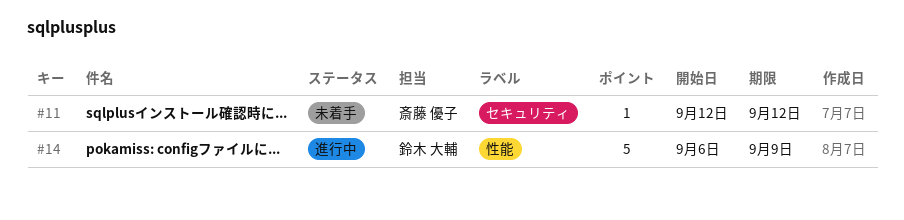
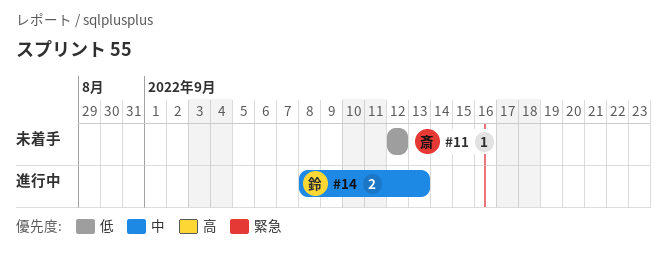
#14, estimate: 5 -> 2
#14, start: Sep 6 -> Sep 8
#14, due: Sep 9 -> Sep 13

